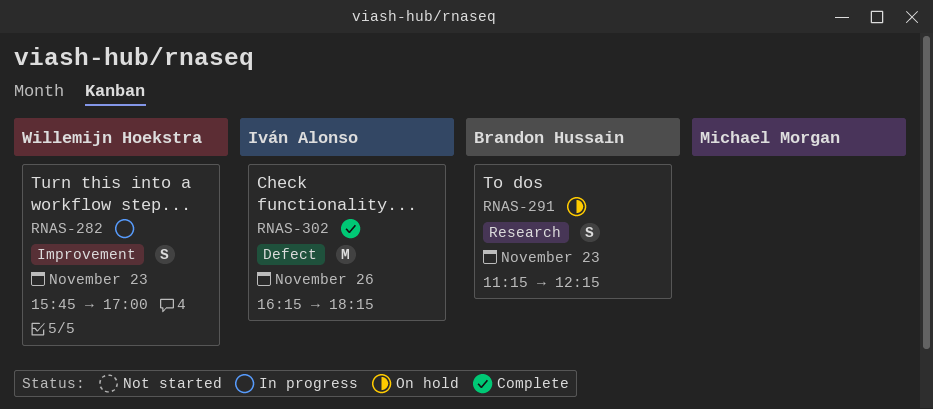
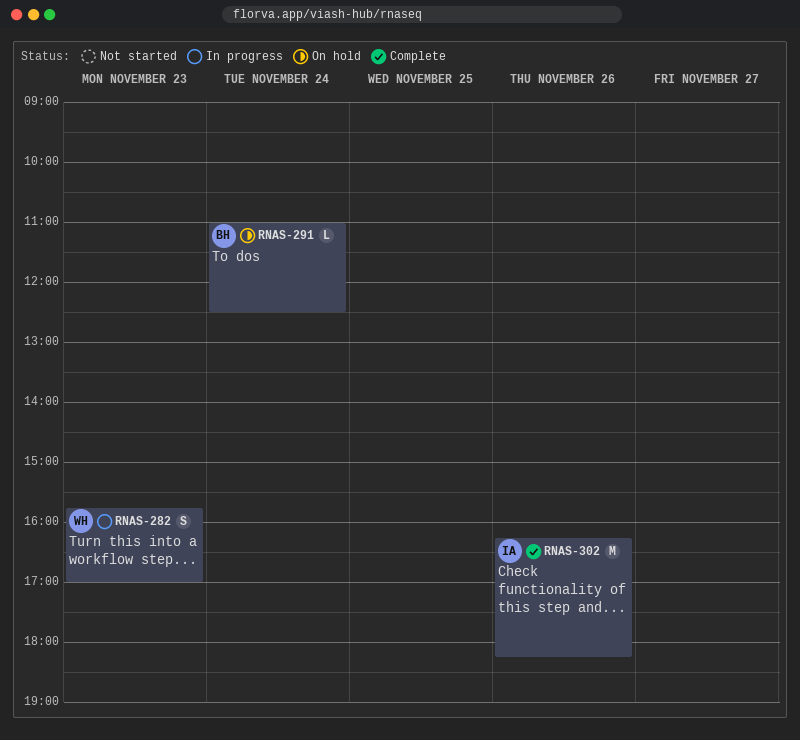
RNAS-291, estimate: S -> L
RNAS-291, day: Nov 23 -> Nov 24
RNAS-291, begins: 11:15 -> 11:00
RNAS-291, ends: 12:15 -> 12:30

